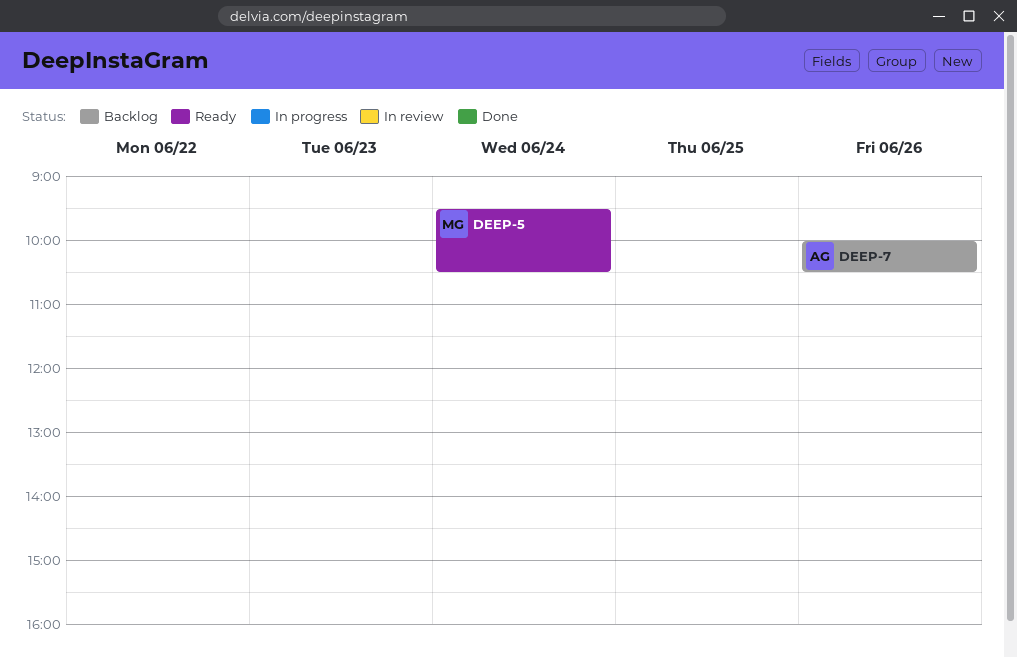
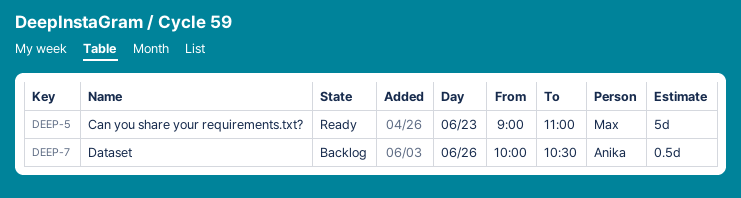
DEEP-5, day: Jun 24 -> Jun 23
DEEP-5, begins: 09:30 -> 09:00
DEEP-5, ends: 10:30 -> 11:00

